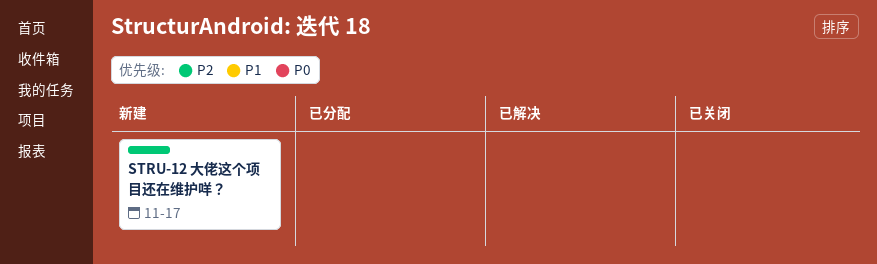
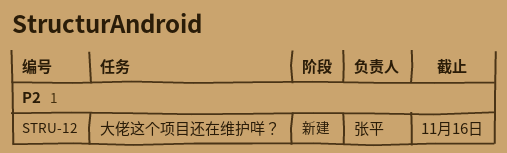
STRU-12, due: Nov 17 -> Nov 16

